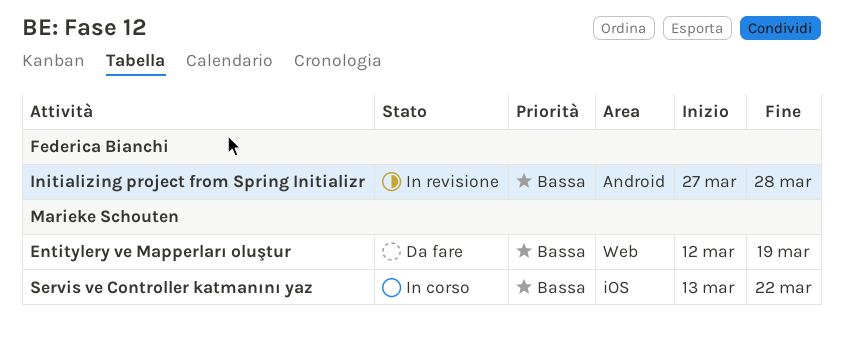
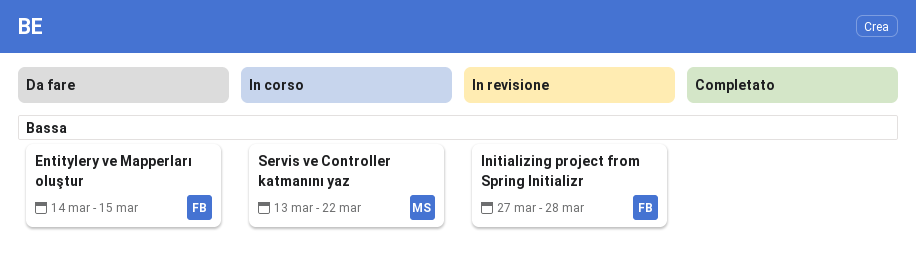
Entitylery ve Mapperları oluştur, owner: Marieke Schouten -> Federica Bianchi
Entitylery ve Mapperları oluştur, start: Mar 12 -> Mar 14
Entitylery ve Mapperları oluştur, due: Mar 19 -> Mar 15

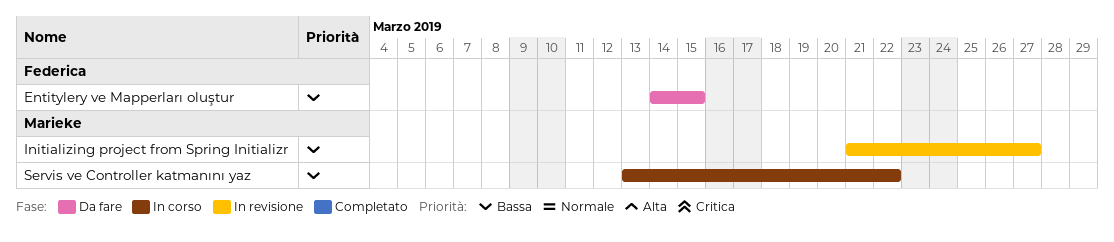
Initializing project from Spring Initializr, owner: Federica -> Marieke
Initializing project from Spring Initializr, start: Mar 27 -> Mar 21
Initializing project from Spring Initializr, due: Mar 28 -> Mar 27

